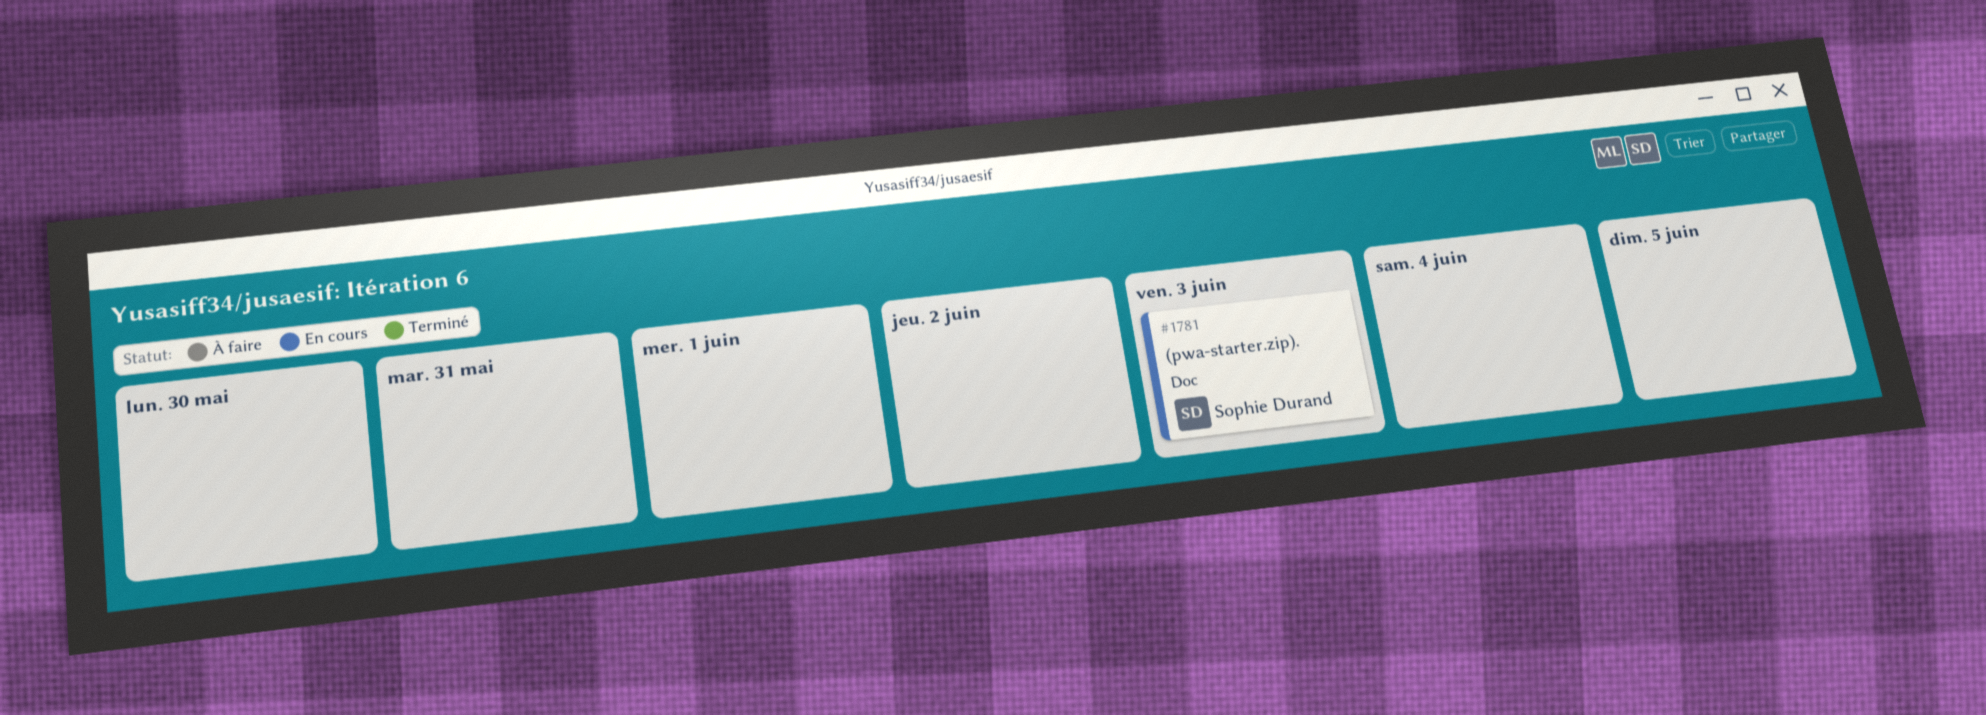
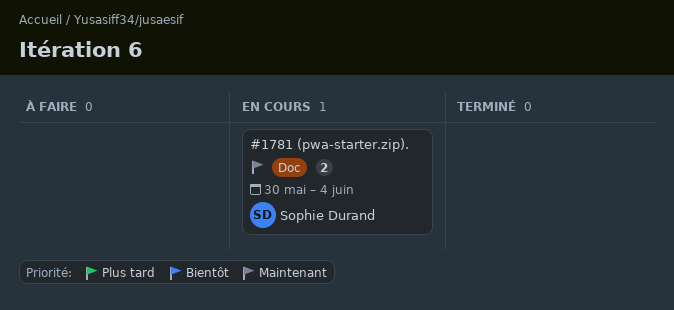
#1781, due: Jun 3 -> Jun 4

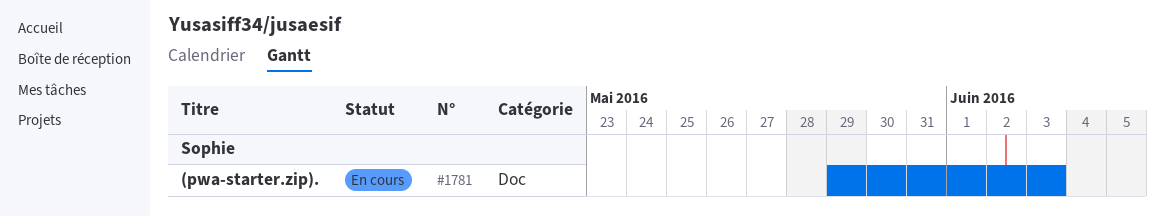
#1781, start: May 30 -> May 29
#1781, due: Jun 4 -> Jun 3

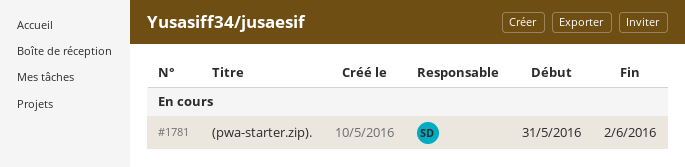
#1781, start: May 29 -> May 31
#1781, due: Jun 3 -> Jun 2

